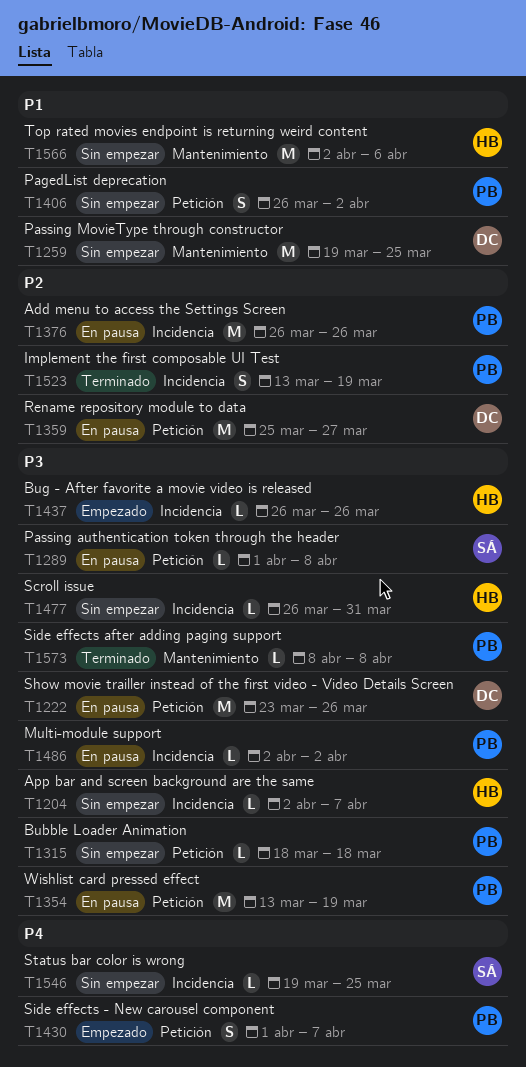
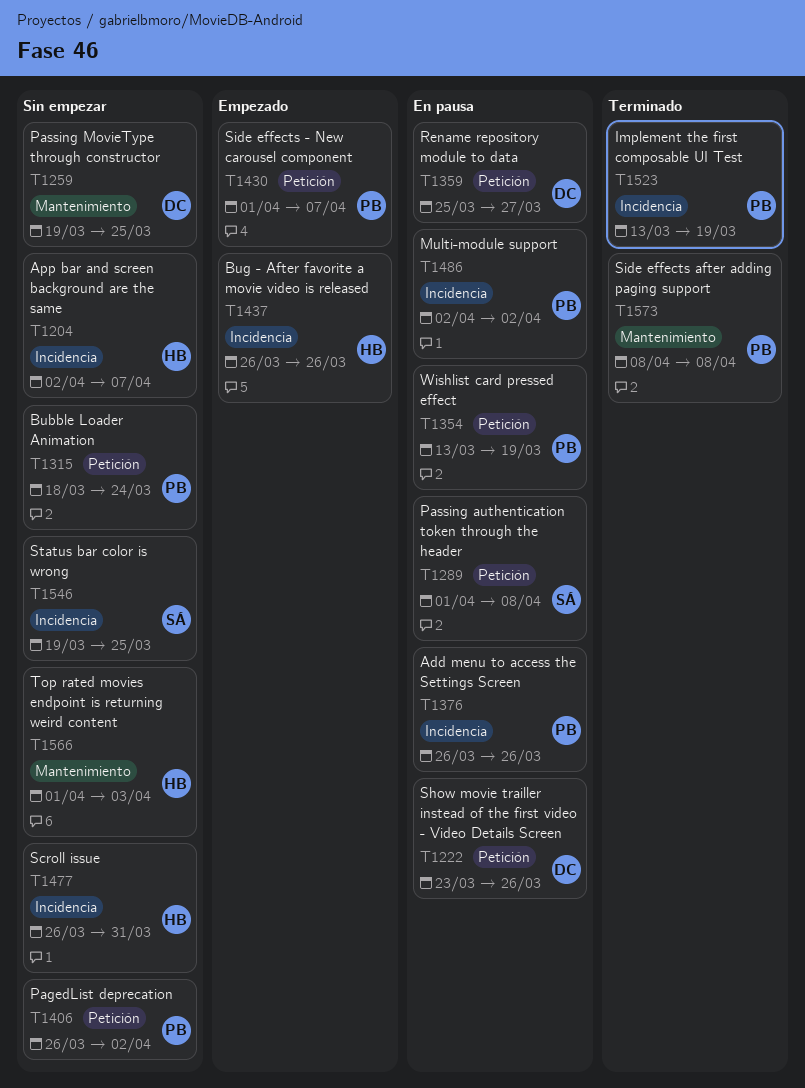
T1315, due: Mar 18 -> Mar 24
T1566, start: Apr 2 -> Apr 1
T1566, due: Apr 6 -> Apr 3

